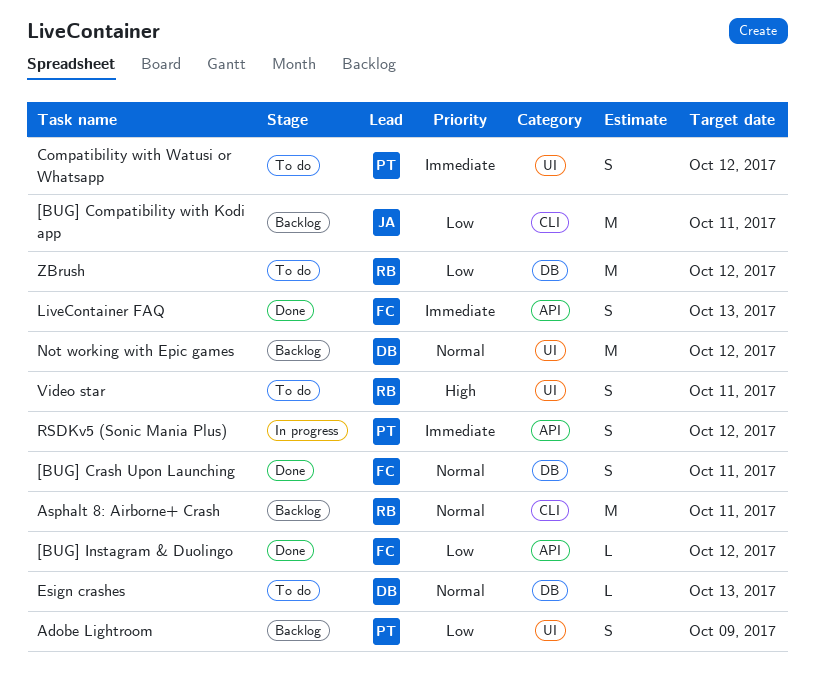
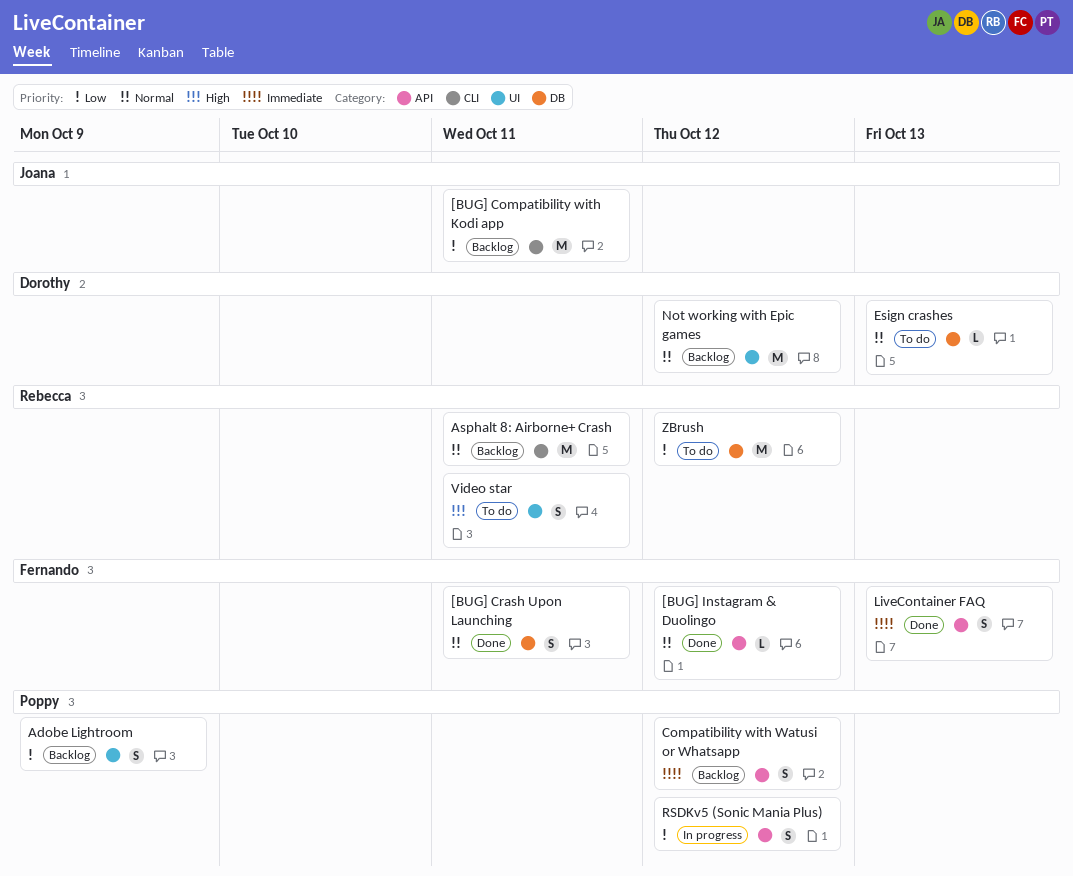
[BUG] Instagram & Duolingo, priority: Low -> Normal
Compatibility with Watusi or Whatsapp, status: To do -> Backlog
Compatibility with Watusi or Whatsapp, label: UI -> API
RSDKv5 (Sonic Mania Plus), priority: Immediate -> Low

